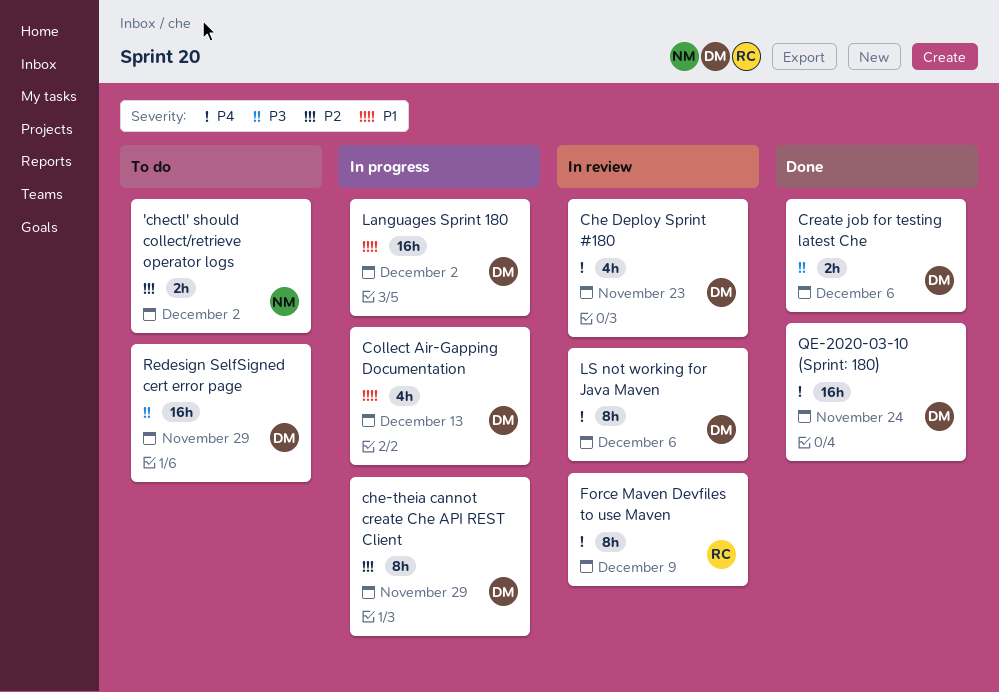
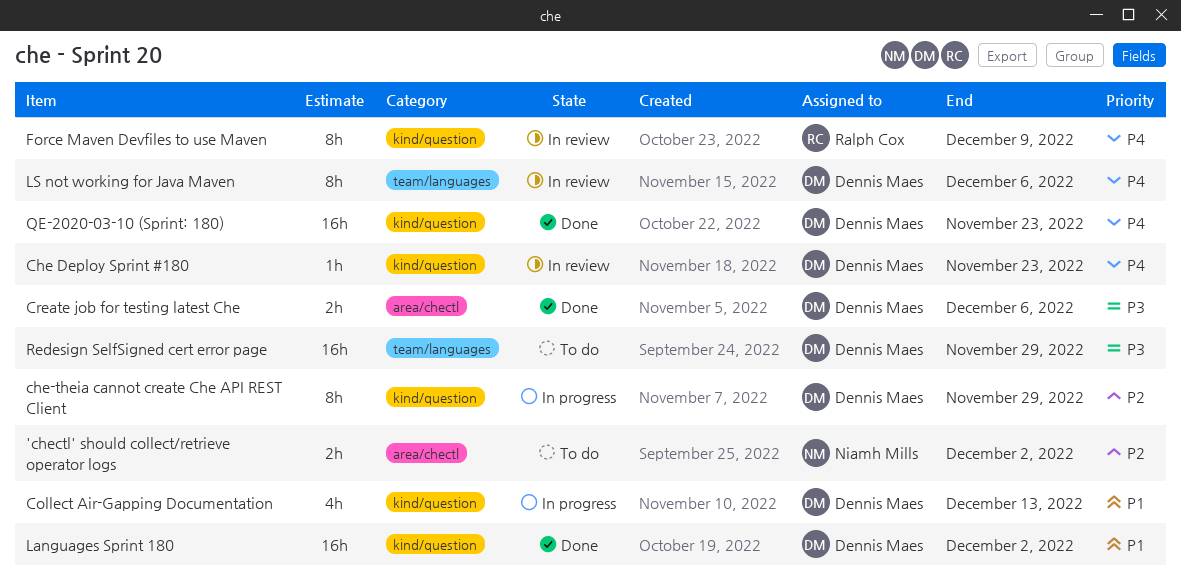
Che Deploy Sprint #180, estimate: 4h -> 1h
Languages Sprint 180, status: In progress -> Done
QE-2020-03-10 (Sprint: 180), due: Nov 24 -> Nov 23

